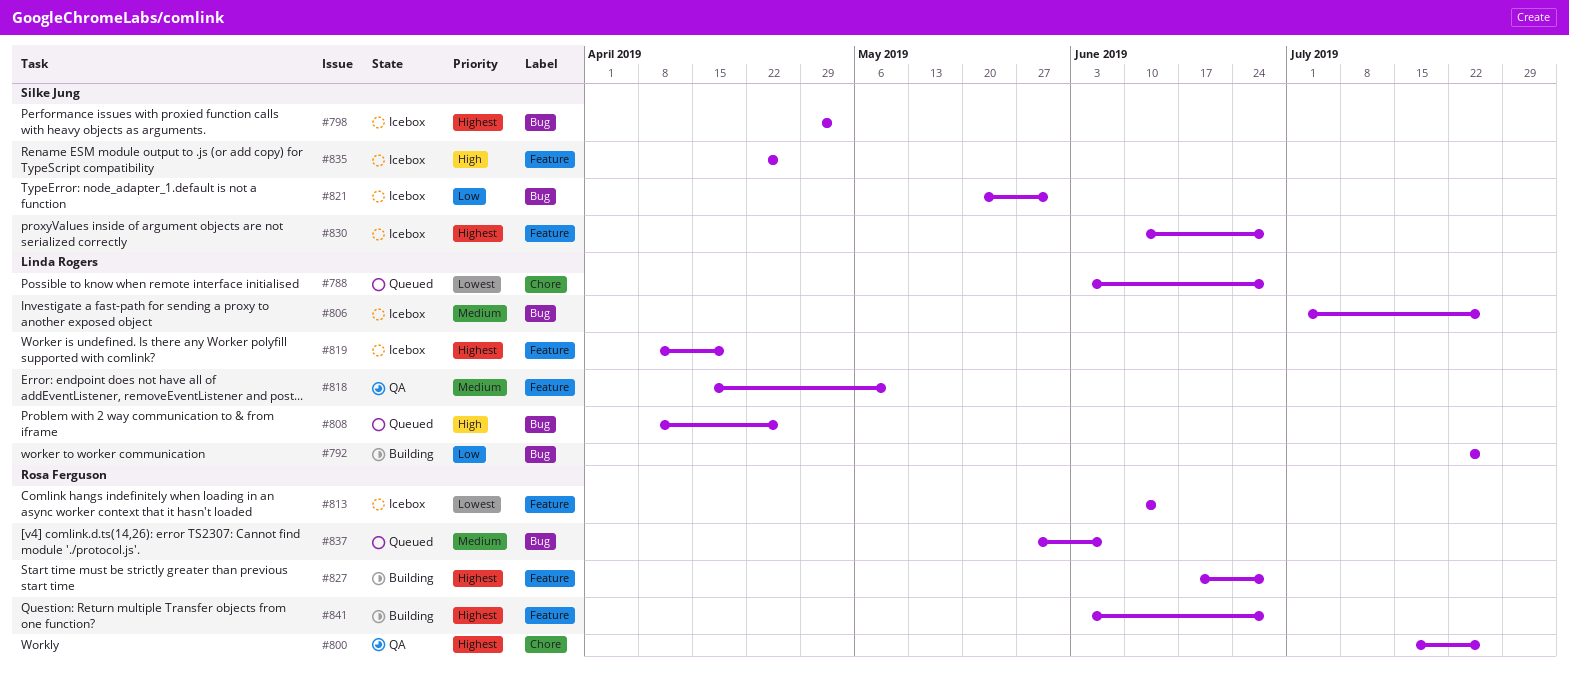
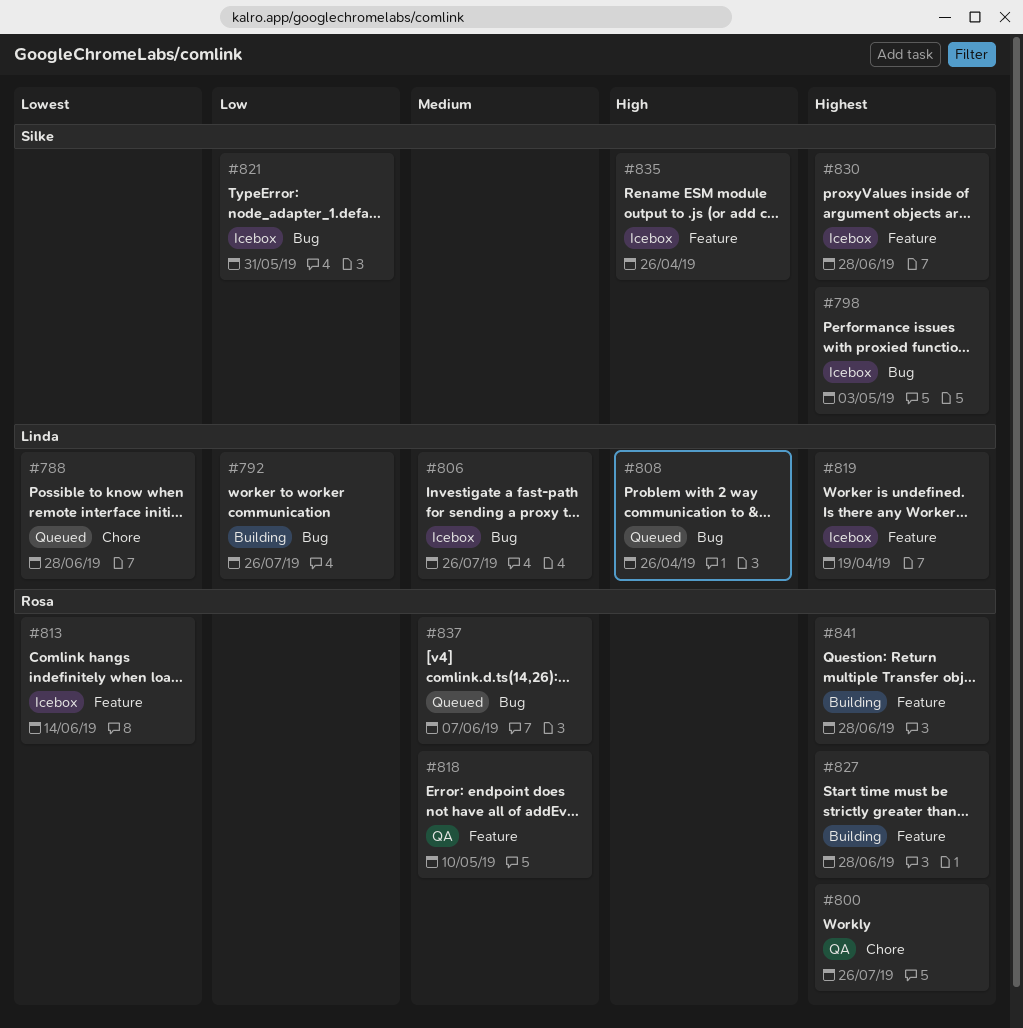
#818, owner: Linda Rogers -> Rosa Ferguson

